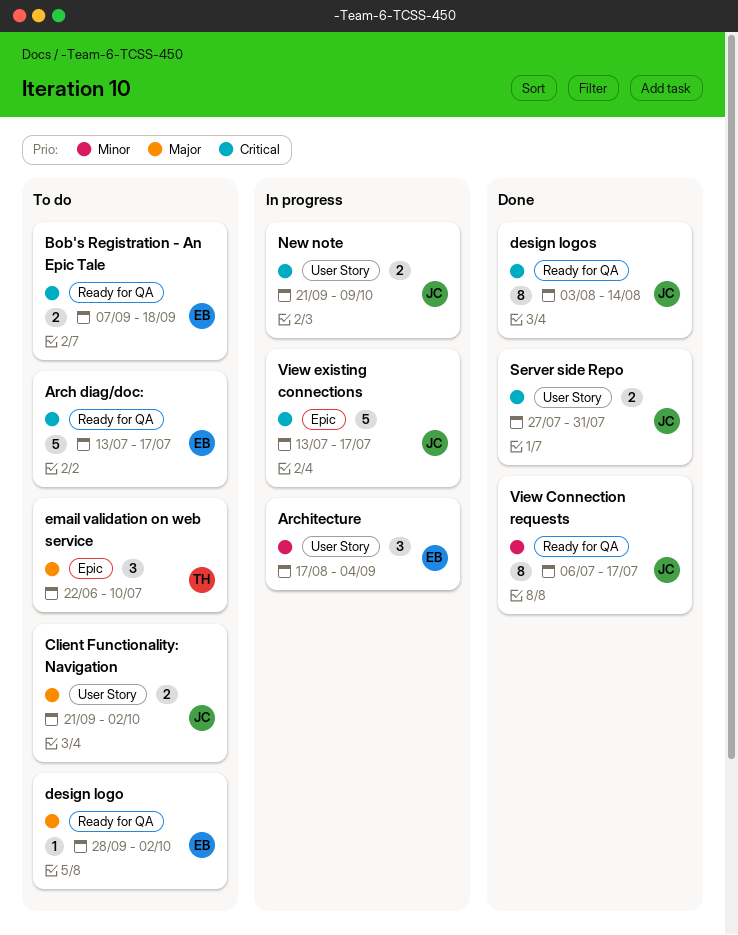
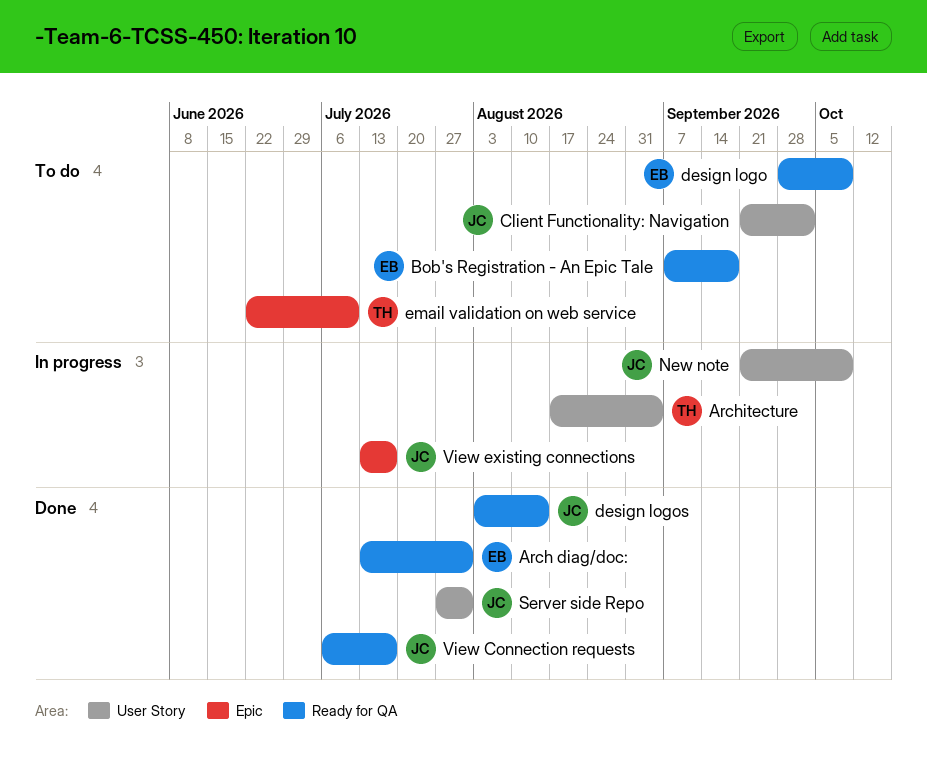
Arch diag/doc:, status: To do -> Done
Arch diag/doc:, due: Jul 17 -> Jul 31
Architecture, owner: EB -> TH
design logo, due: Oct 2 -> Oct 9

